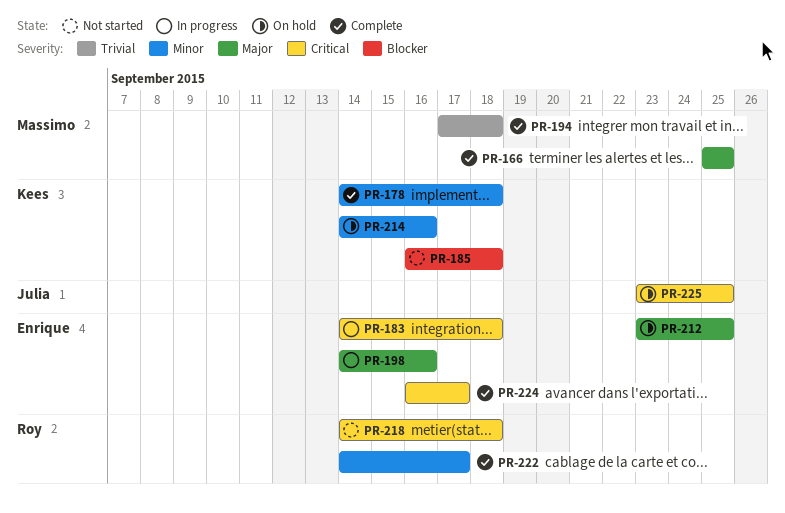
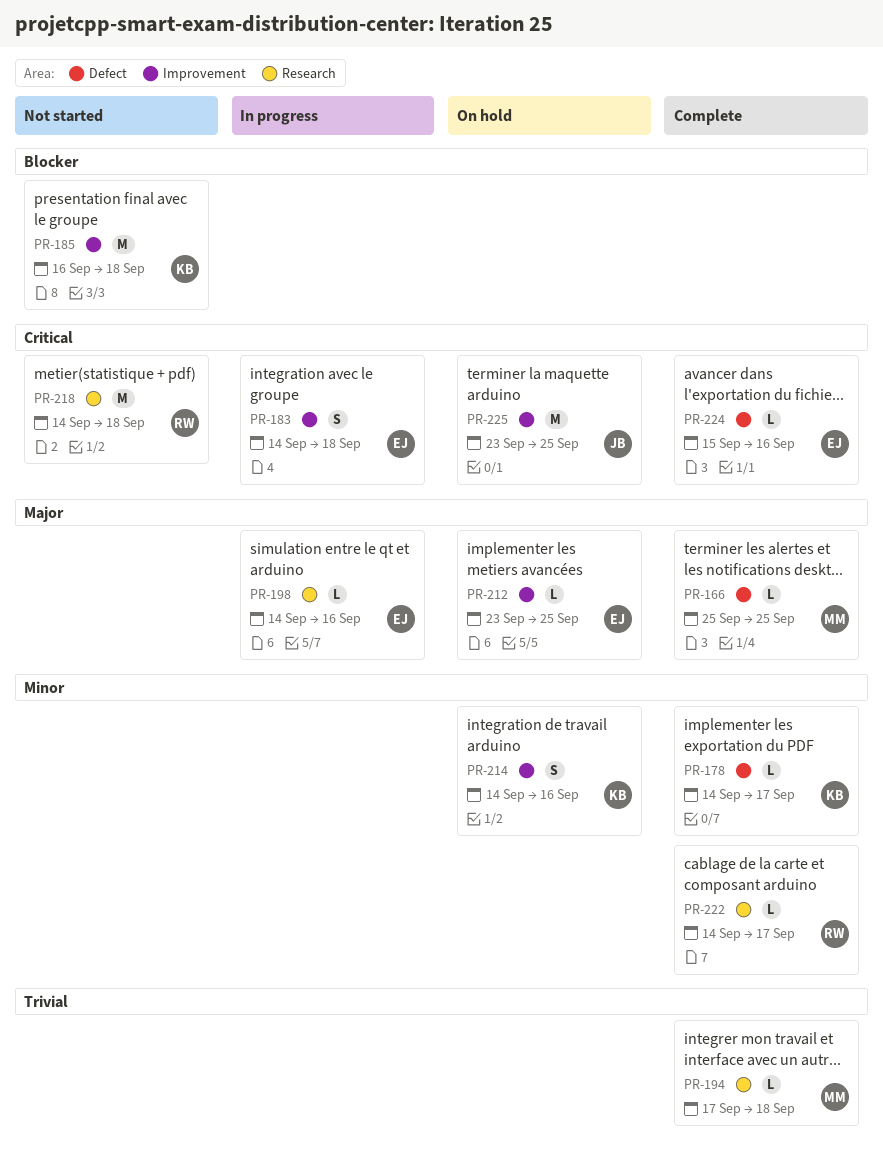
PR-178, due: Sep 18 -> Sep 17
PR-224, start: Sep 16 -> Sep 15
PR-224, due: Sep 17 -> Sep 16

